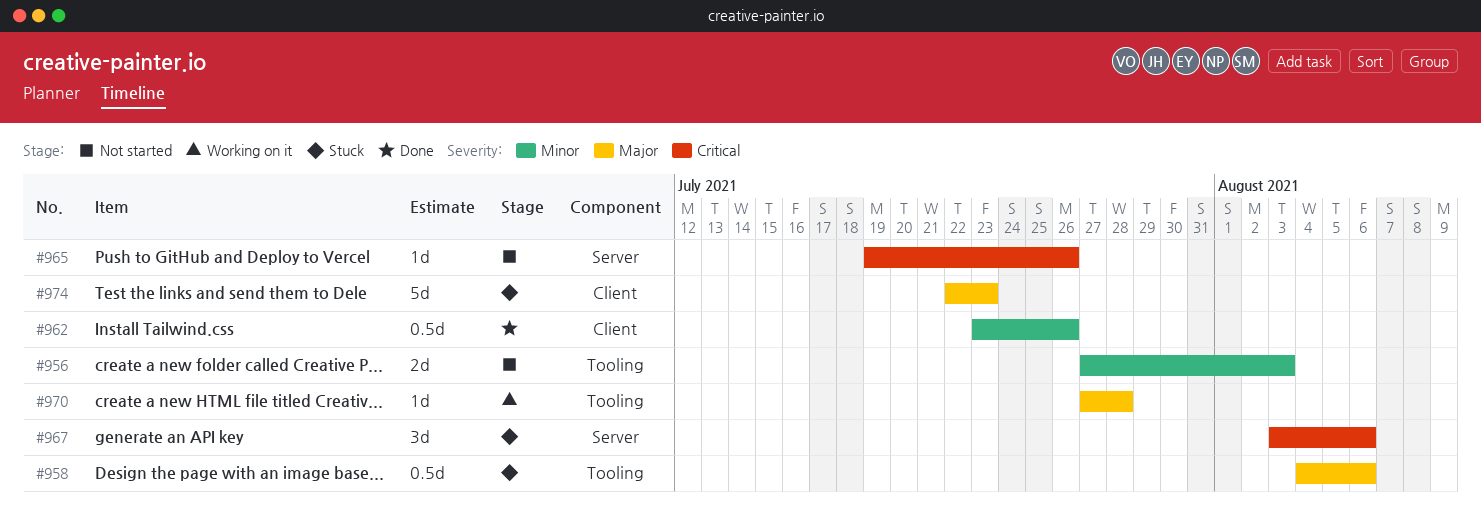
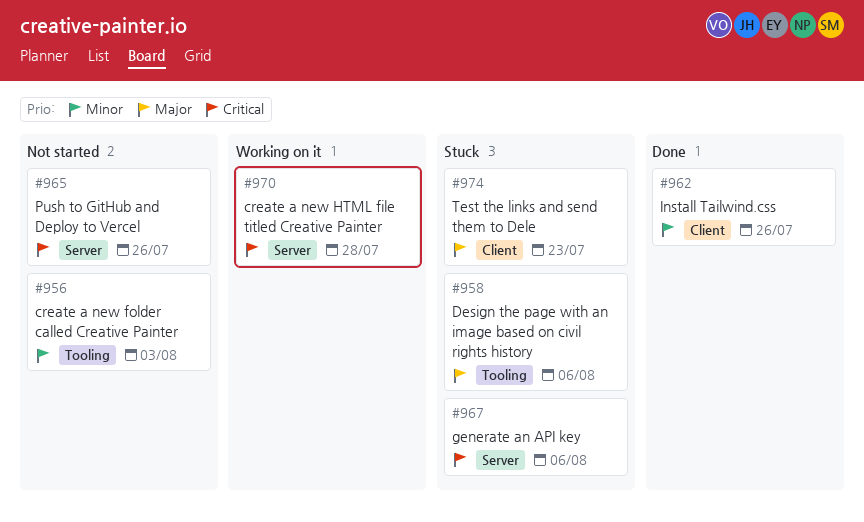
#970, priority: Major -> Critical
#970, label: Tooling -> Server

